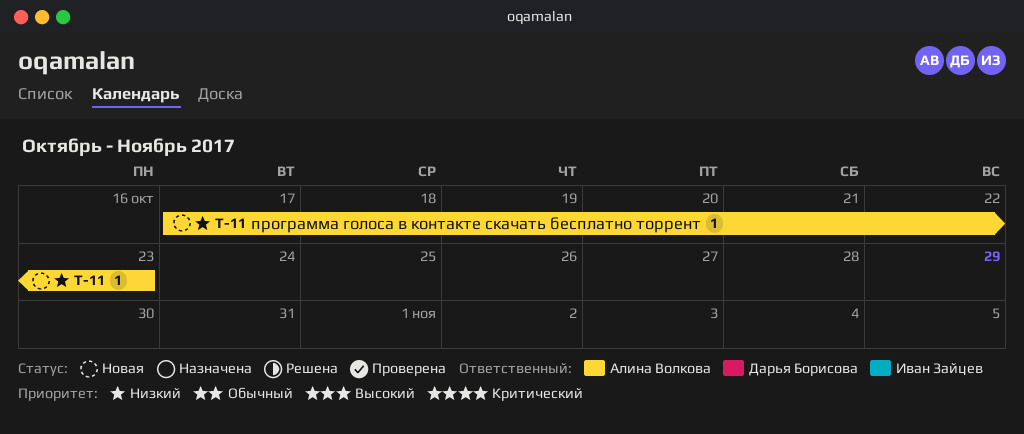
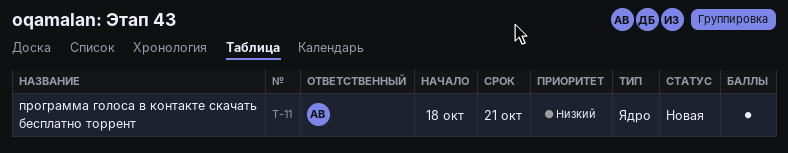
T-11, start: Oct 17 -> Oct 18
T-11, due: Oct 23 -> Oct 21

